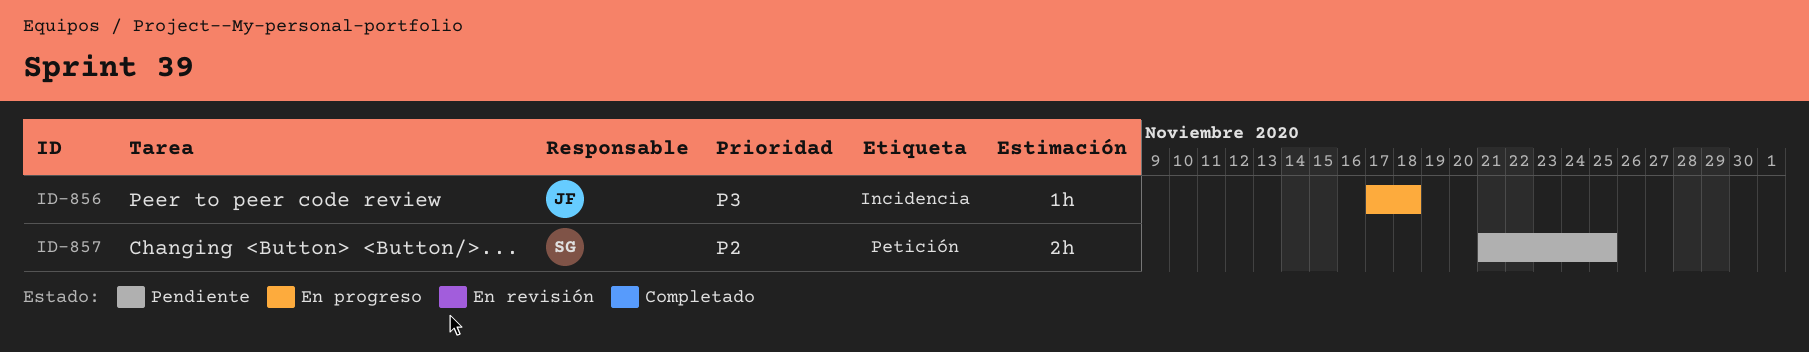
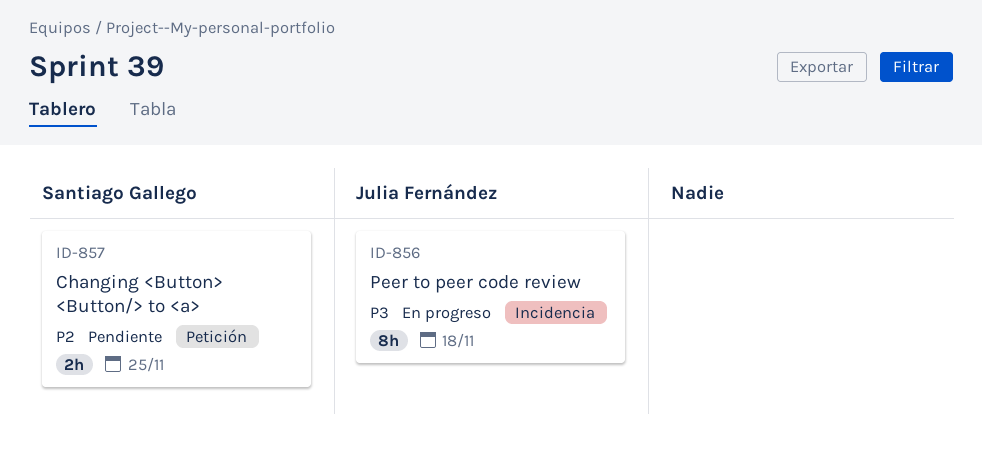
ID-856, estimate: 1h -> 8h

